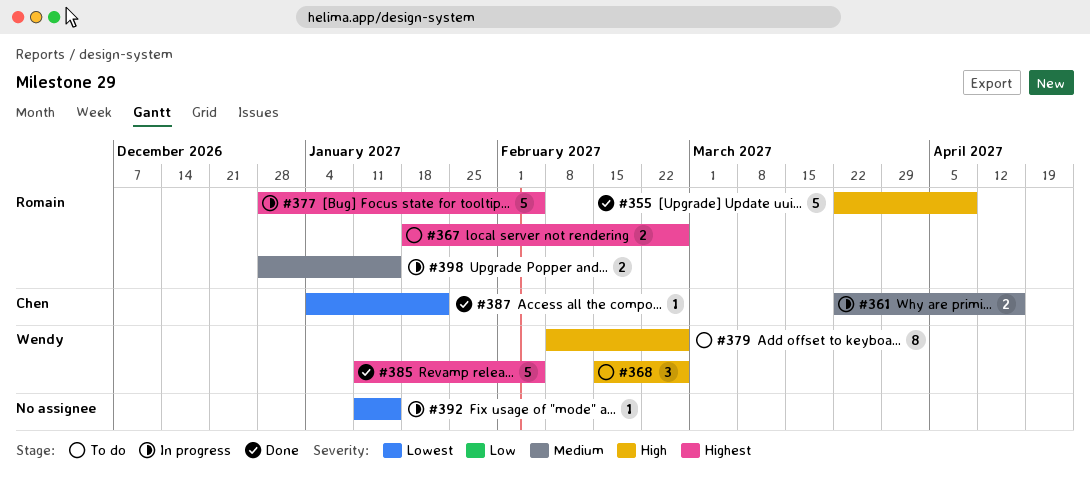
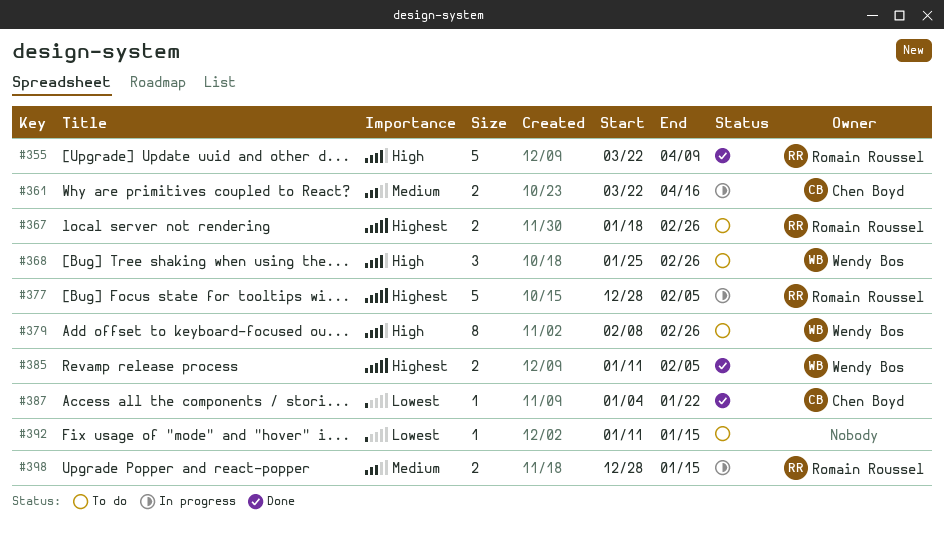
#368, start: Feb 15 -> Jan 25
#385, estimate: 5 -> 2
#392, status: In progress -> To do

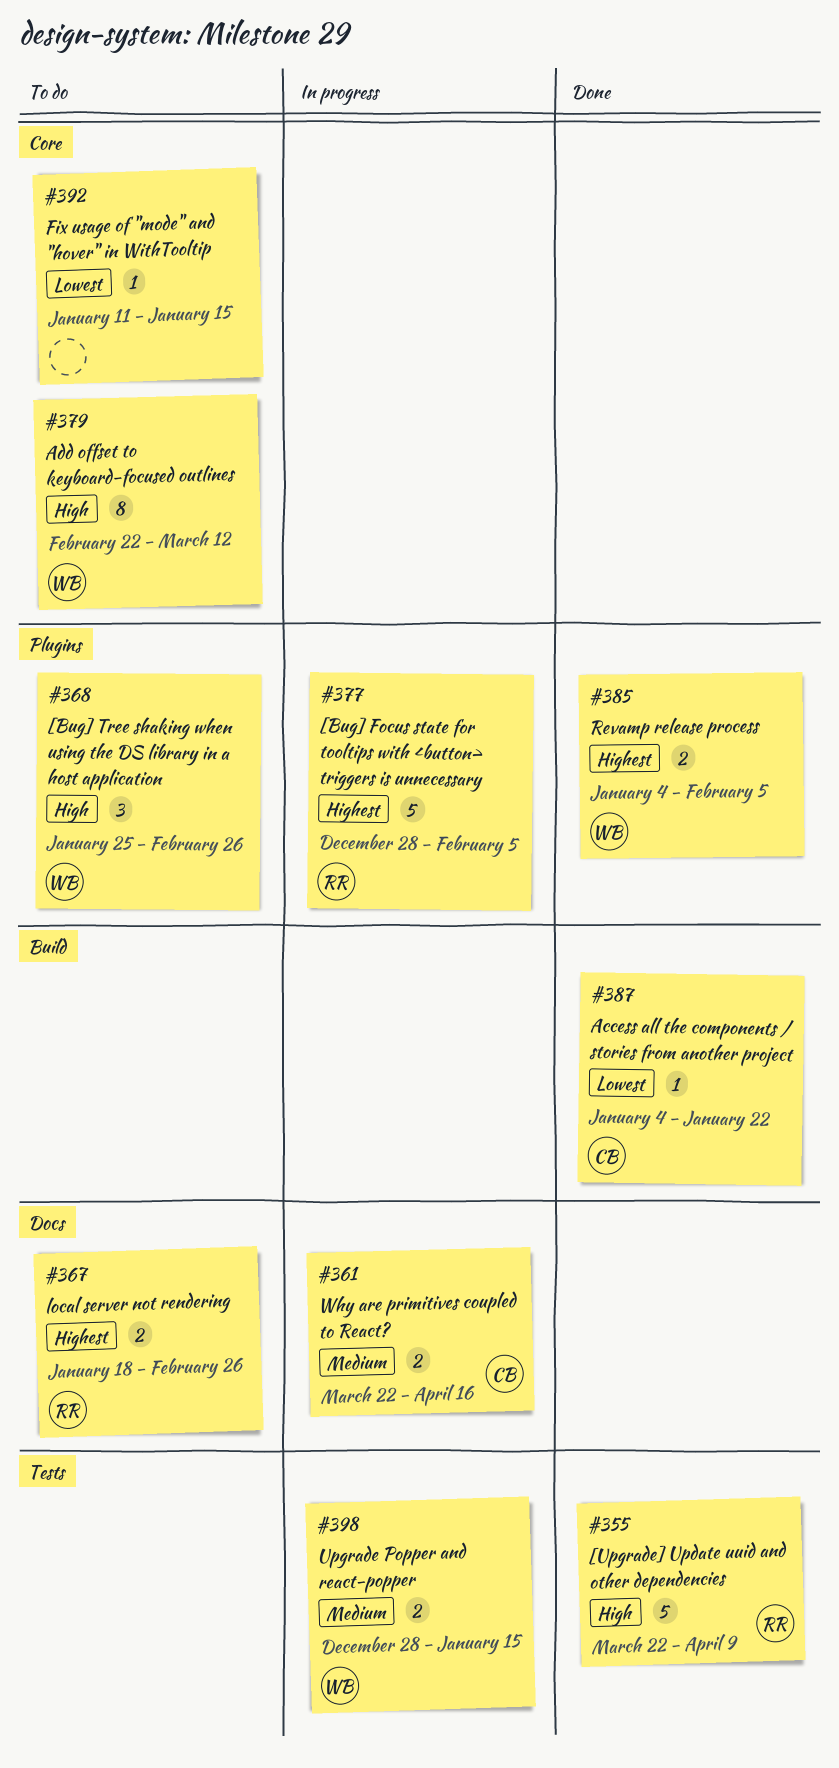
#379, start: Feb 8 -> Feb 22
#379, due: Feb 26 -> Mar 12
#385, start: Jan 11 -> Jan 4
#398, owner: Romain Roussel -> Wendy Bos

